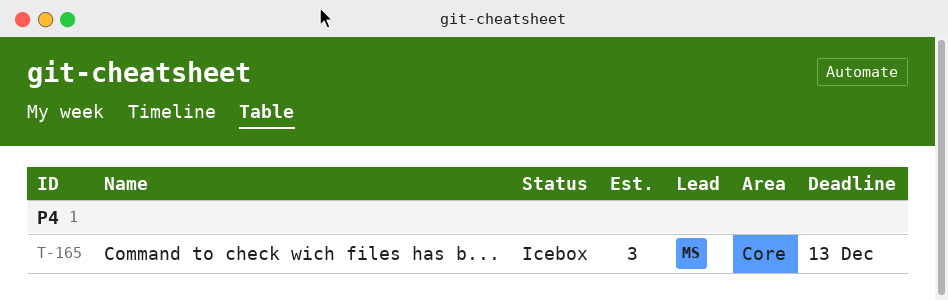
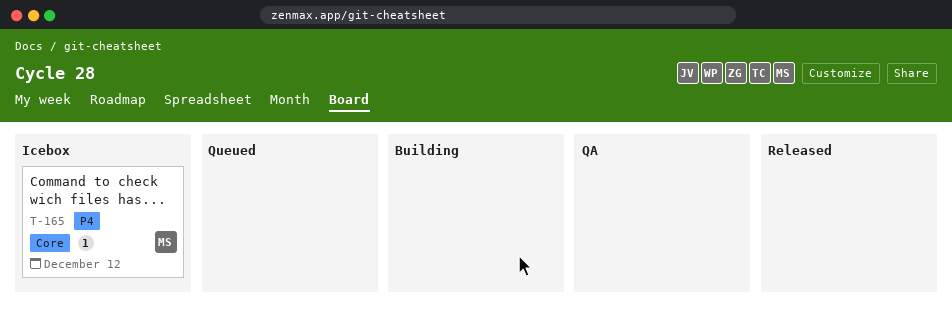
T-165, estimate: 3 -> 1
T-165, due: Dec 13 -> Dec 12

